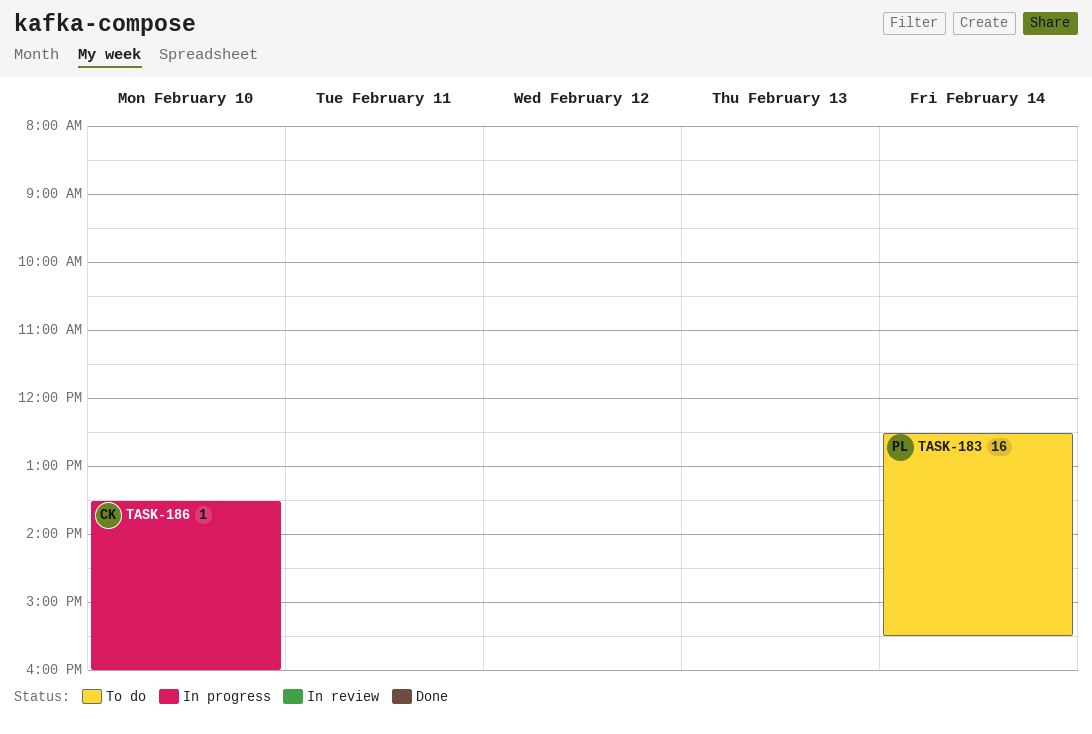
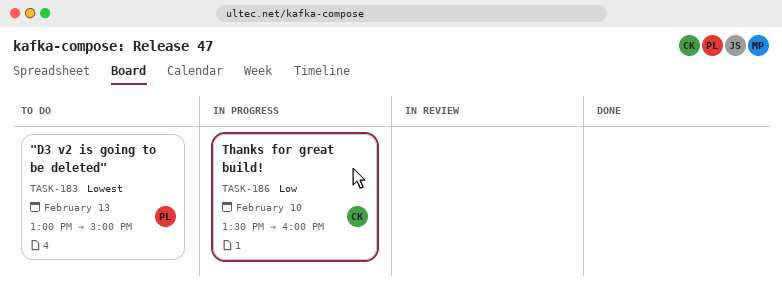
TASK-183, day: Feb 14 -> Feb 13
TASK-183, begins: 12:30 -> 13:00
TASK-183, ends: 15:30 -> 15:00

